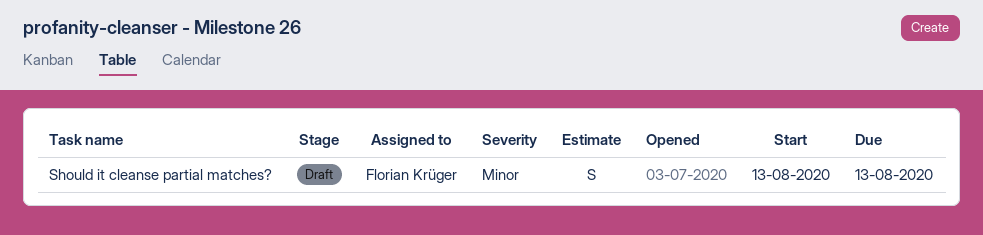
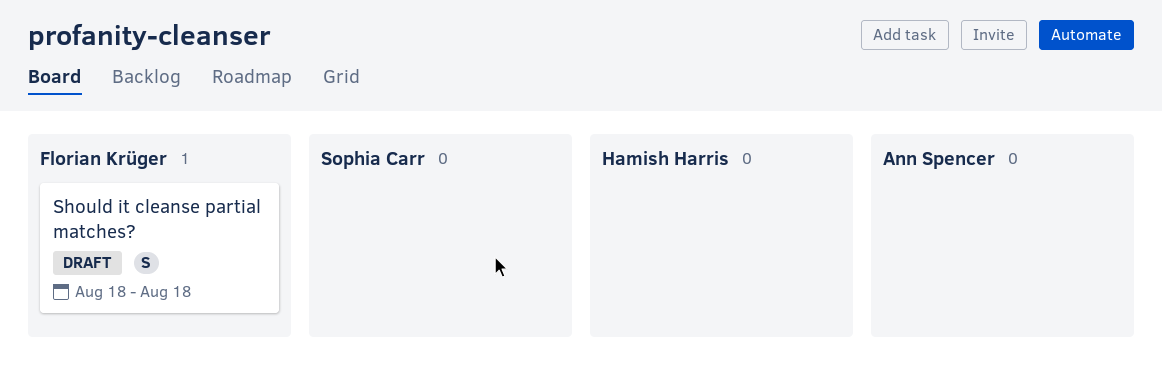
Should it cleanse partial matches?, start: Aug 13 -> Aug 18
Should it cleanse partial matches?, due: Aug 13 -> Aug 18

